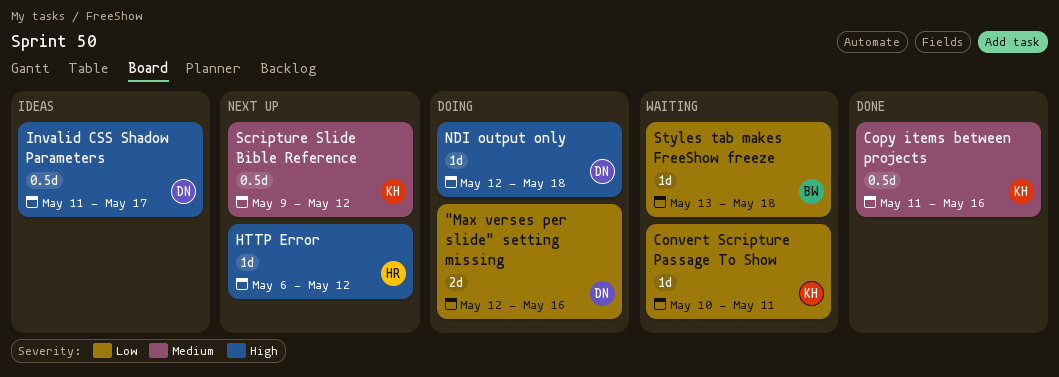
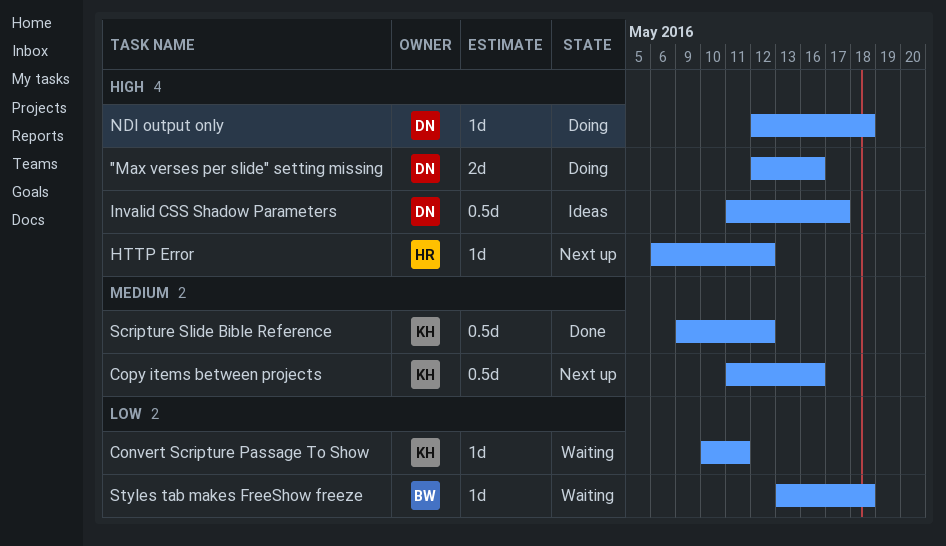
"Max verses per slide" setting missing, priority: Low -> High
Copy items between projects, status: Done -> Next up
Scripture Slide Bible Reference, status: Next up -> Done

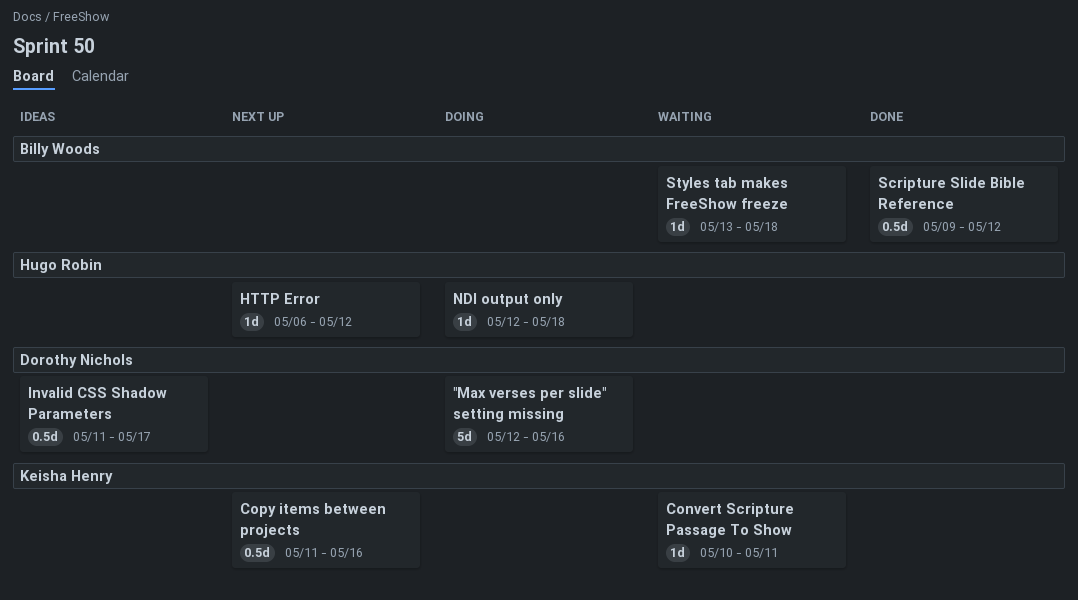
"Max verses per slide" setting missing, estimate: 2d -> 5d
NDI output only, owner: Dorothy Nichols -> Hugo Robin
Scripture Slide Bible Reference, owner: Keisha Henry -> Billy Woods

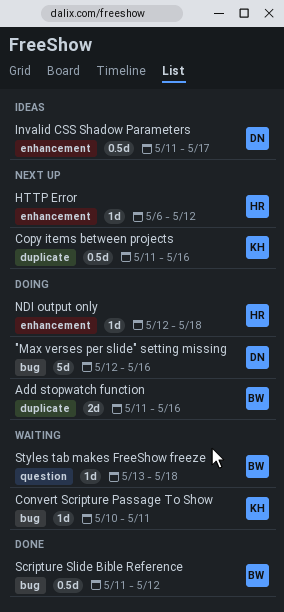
Add stopwatch function: none -> present
Scripture Slide Bible Reference, start: May 9 -> May 11

